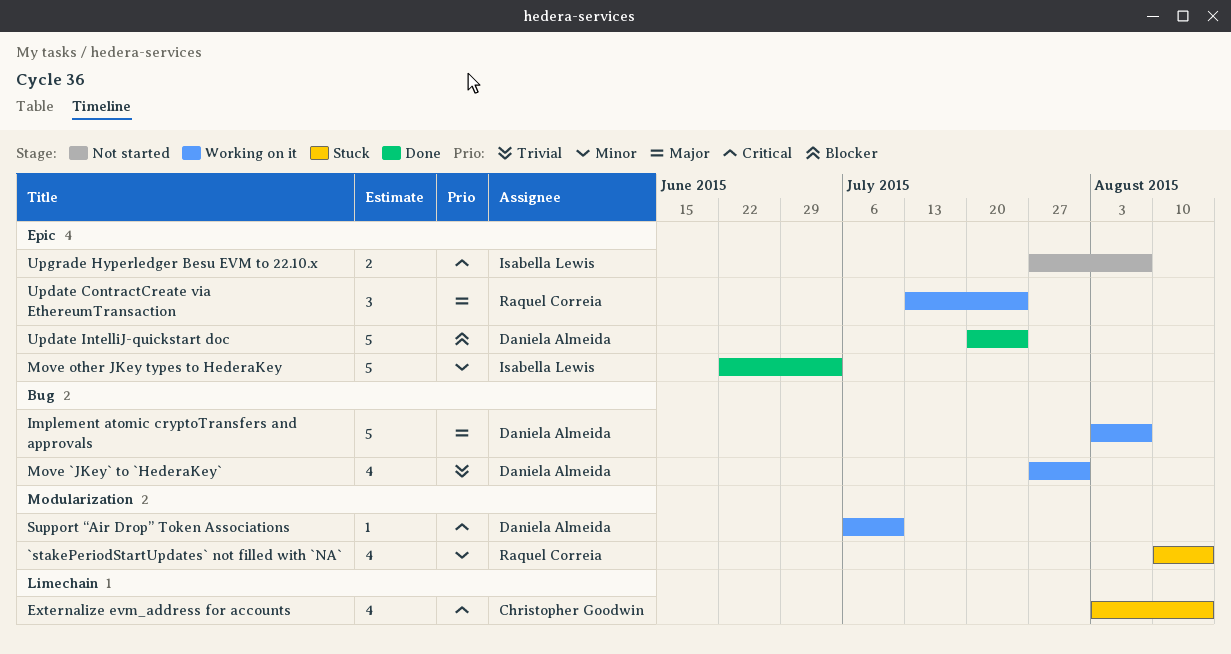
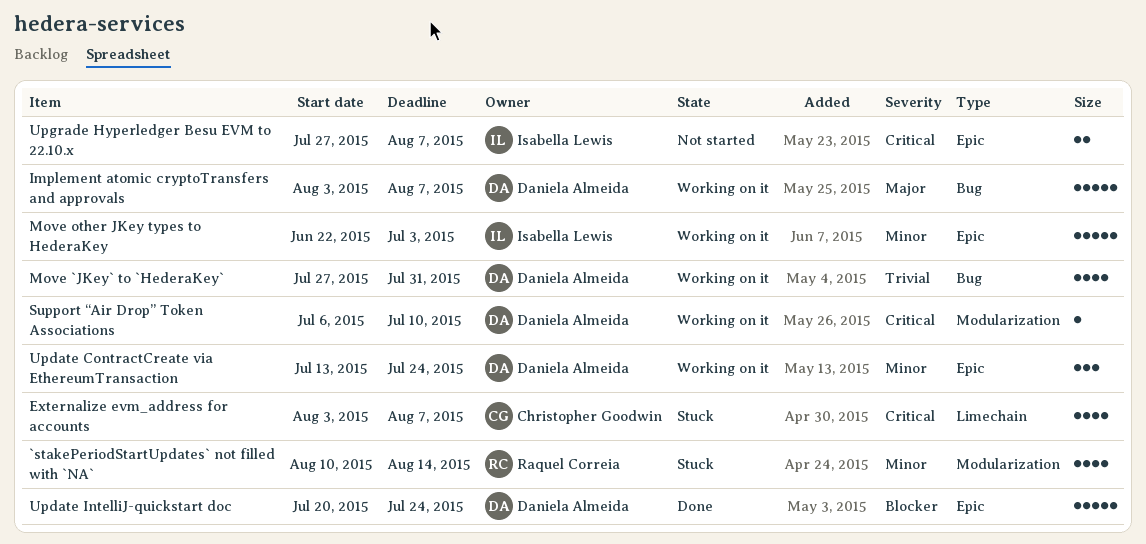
Externalize evm_address for accounts, due: Aug 14 -> Aug 7
Move other JKey types to HederaKey, status: Done -> Working on it
Update ContractCreate via EthereumTransaction, owner: Raquel Correia -> Daniela Almeida
Update ContractCreate via EthereumTransaction, priority: Major -> Minor

